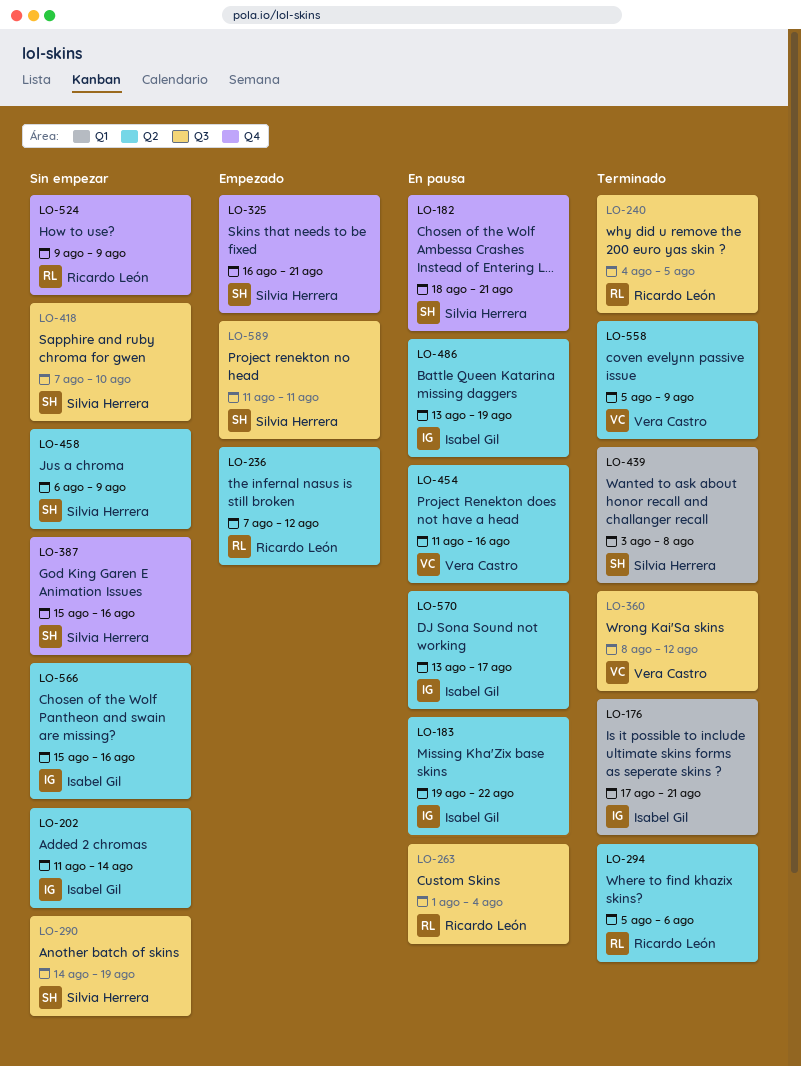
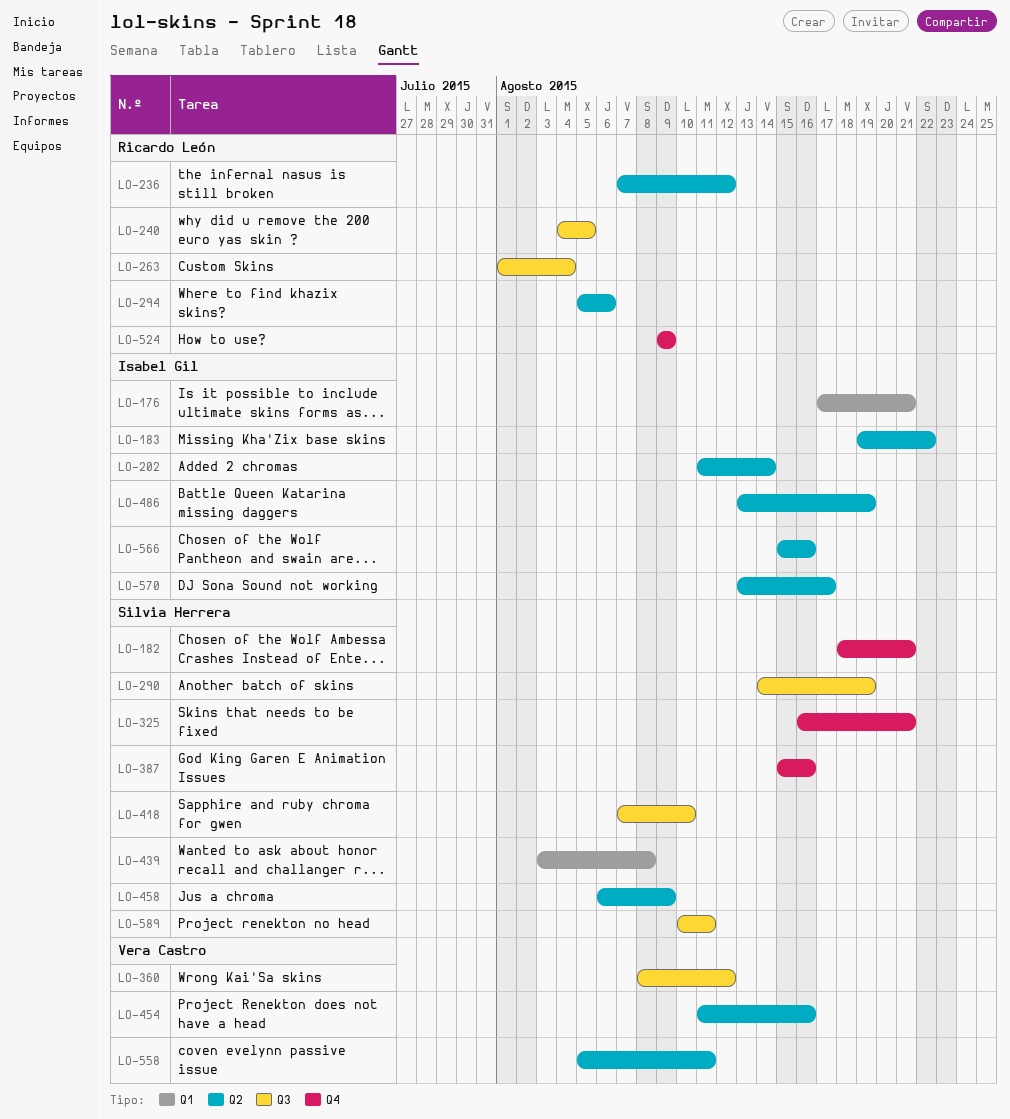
LO-558, due: Aug 9 -> Aug 11
LO-589, start: Aug 11 -> Aug 10

